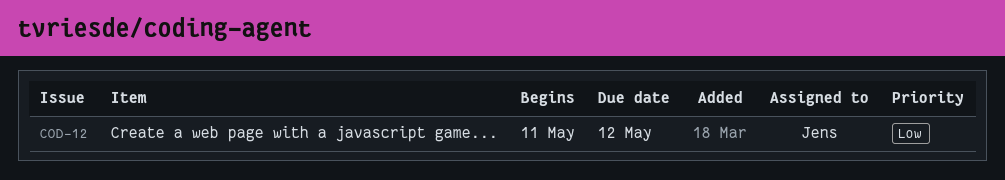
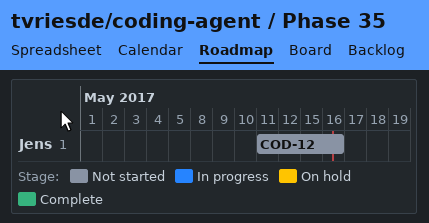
COD-12, due: May 12 -> May 16

